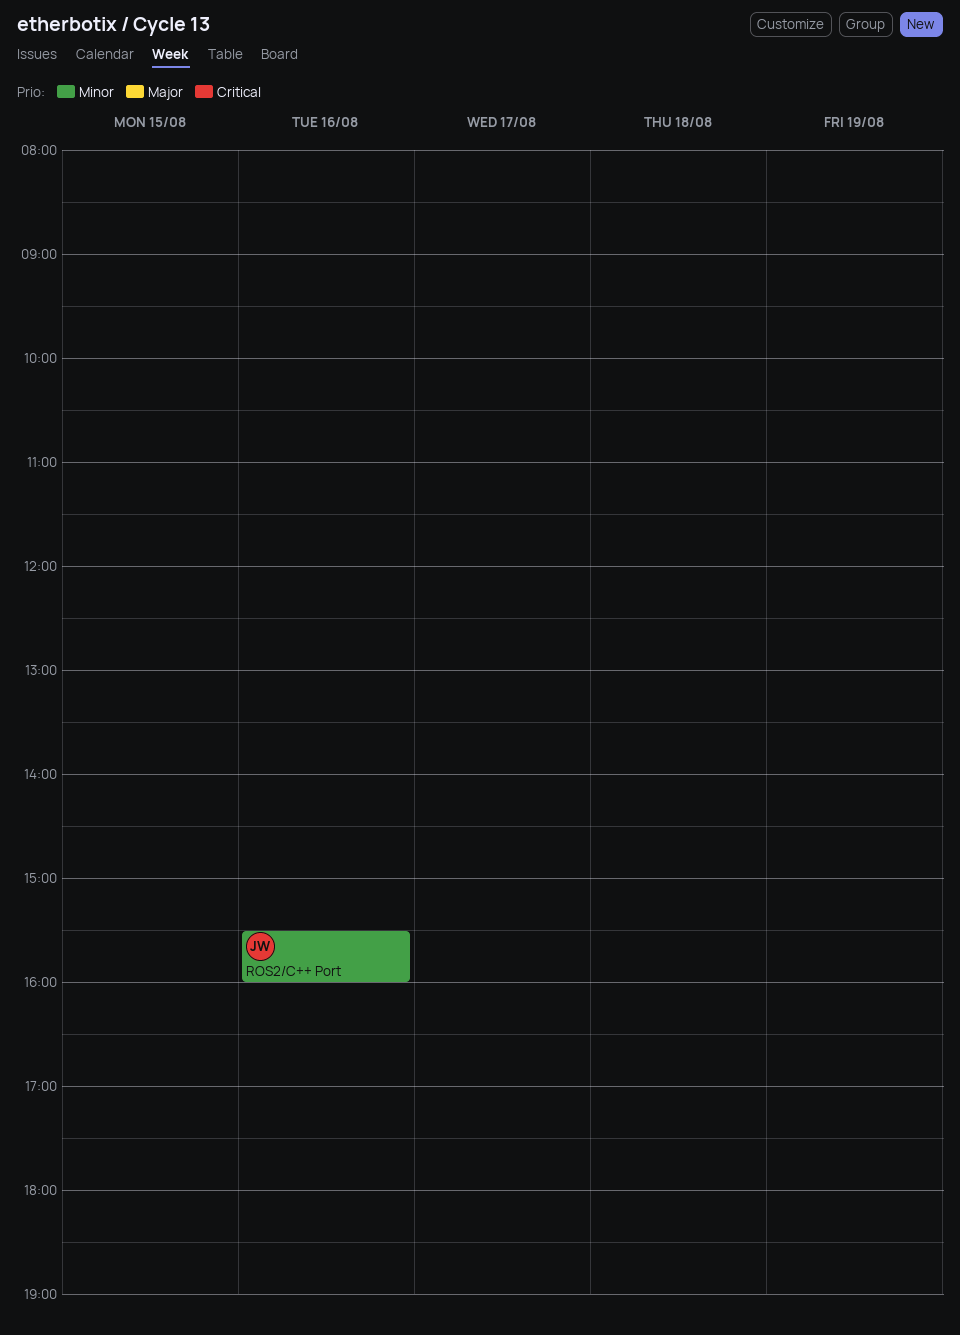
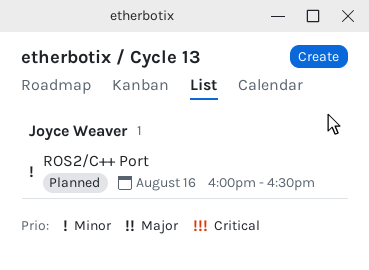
ROS2/C++ Port, begins: 15:30 -> 16:00
ROS2/C++ Port, ends: 16:00 -> 16:30

